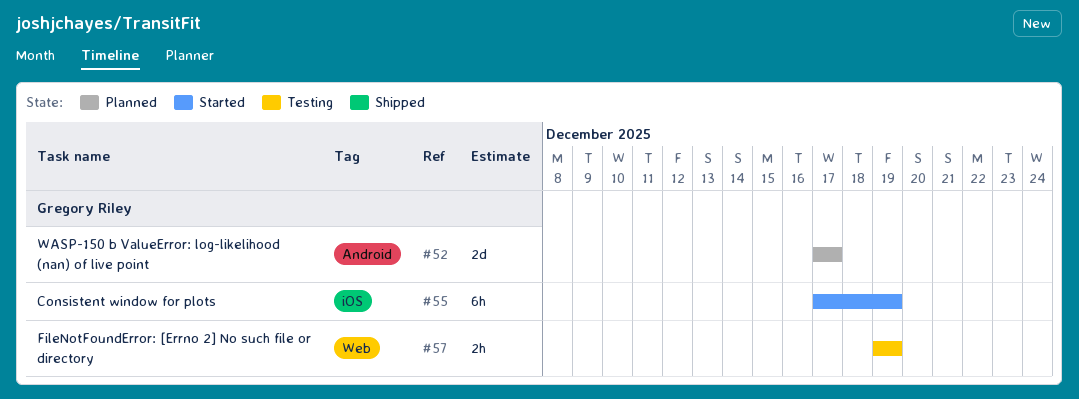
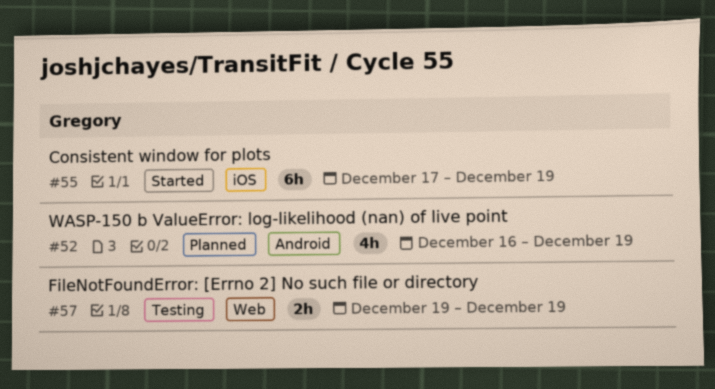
#52, estimate: 2d -> 4h
#52, start: Dec 17 -> Dec 16
#52, due: Dec 17 -> Dec 19

